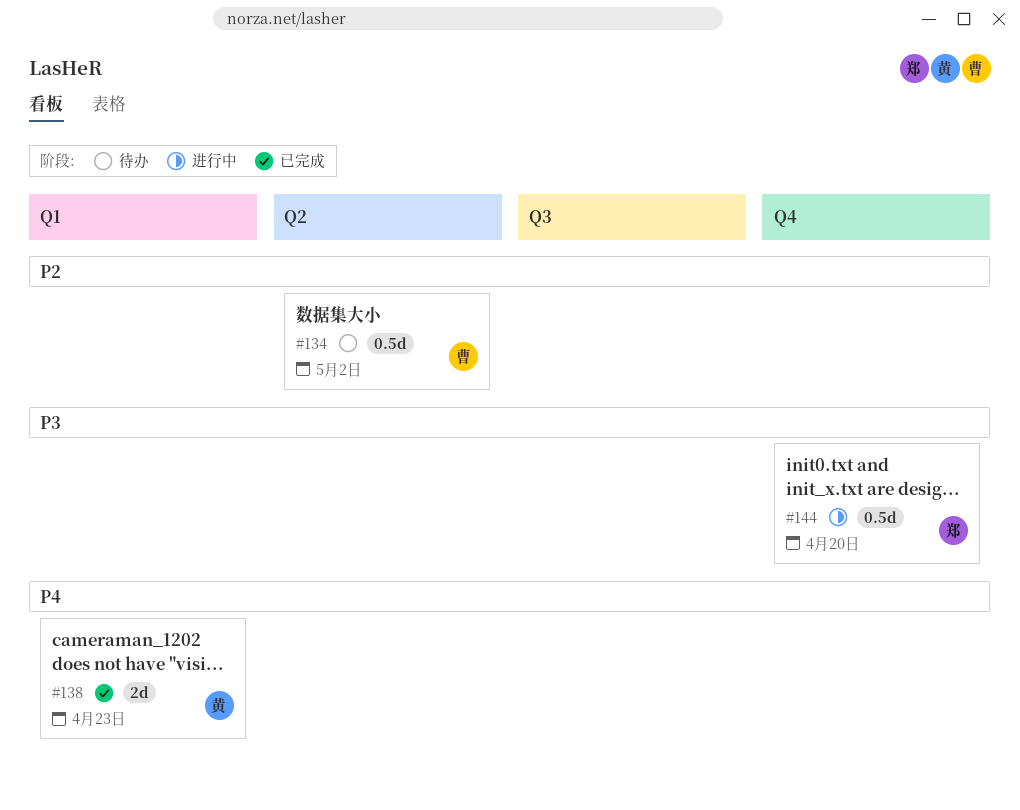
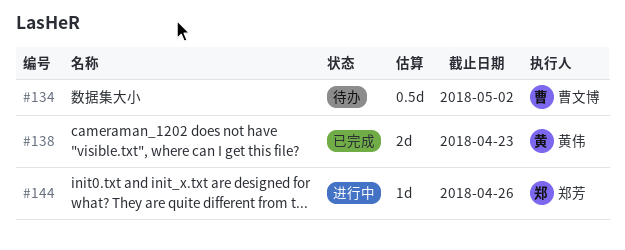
#144, estimate: 0.5d -> 1d
#144, due: Apr 20 -> Apr 26

